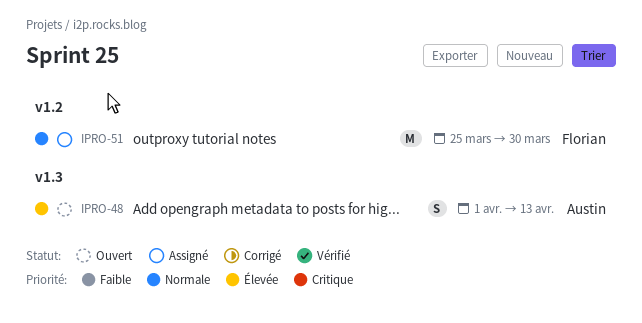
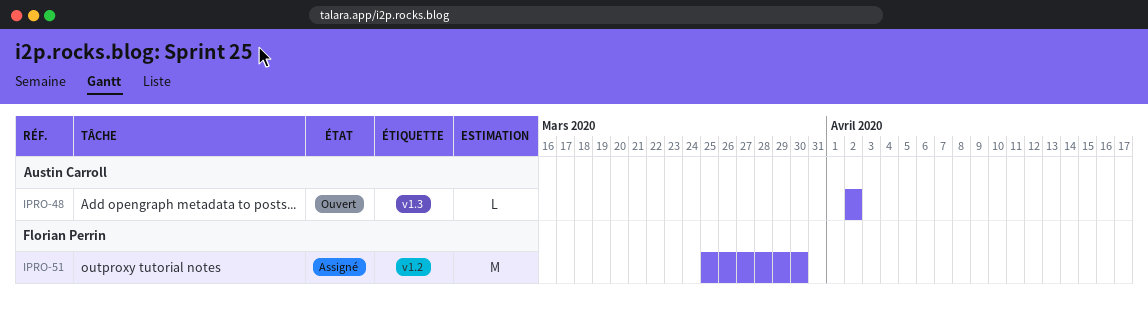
IPRO-48, estimate: S -> L
IPRO-48, start: Apr 1 -> Apr 2
IPRO-48, due: Apr 13 -> Apr 2

